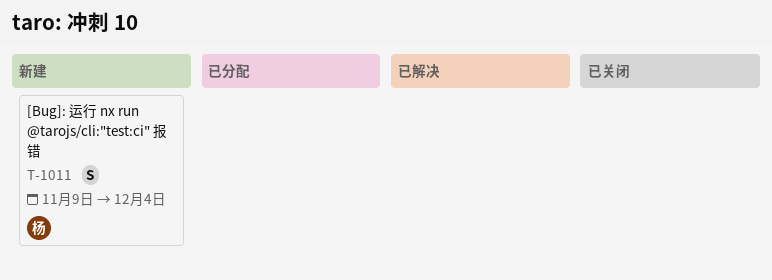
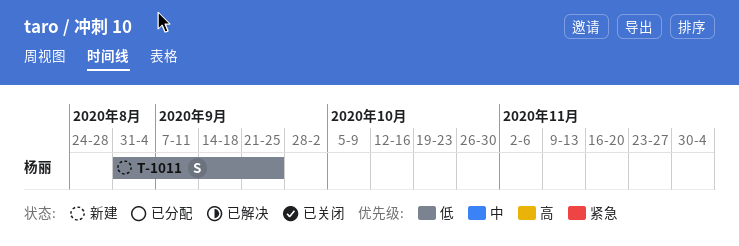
T-1011, start: Nov 9 -> Aug 31
T-1011, due: Dec 4 -> Sep 25

